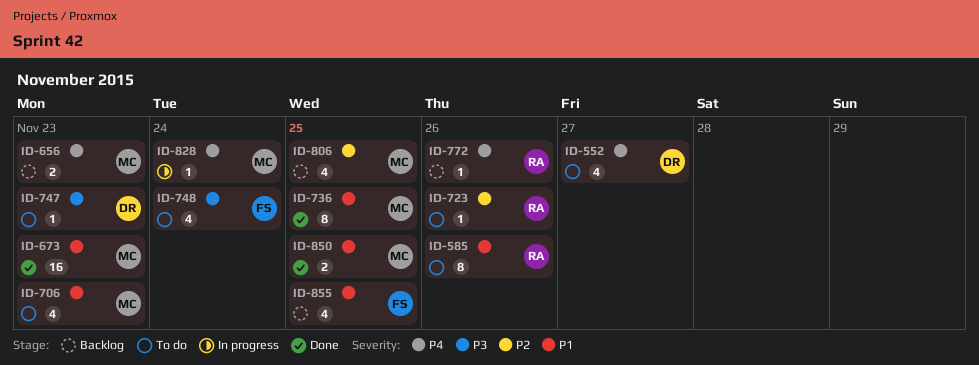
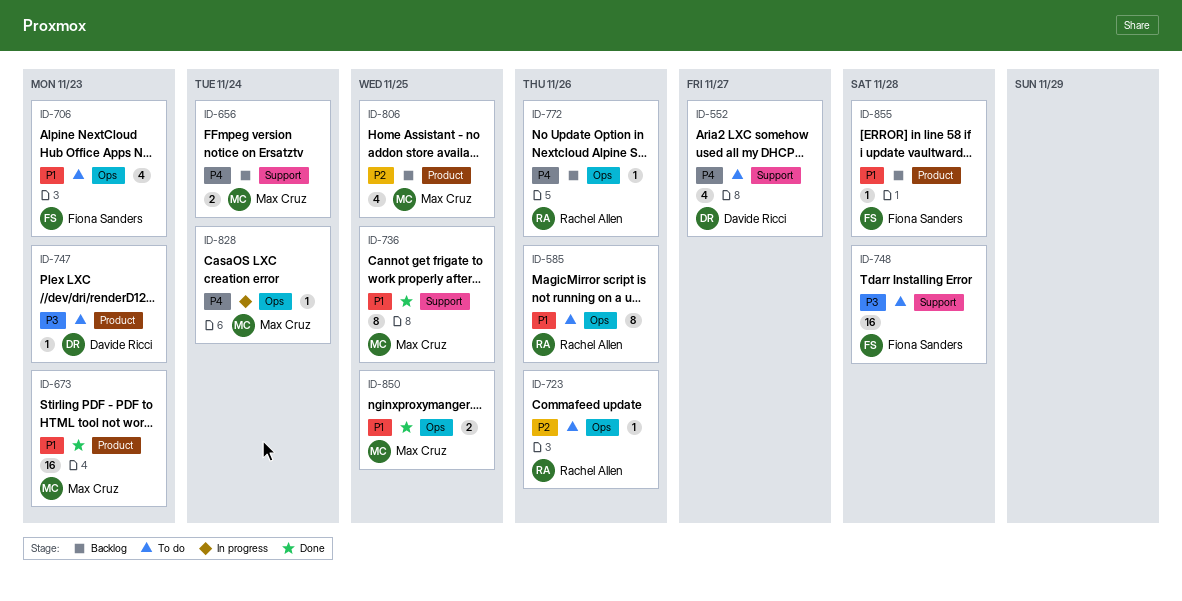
ID-656, due: Nov 23 -> Nov 24
ID-706, owner: Max Cruz -> Fiona Sanders
ID-748, estimate: 4 -> 16
ID-748, due: Nov 24 -> Nov 28
ID-855, estimate: 4 -> 1
ID-855, due: Nov 25 -> Nov 28

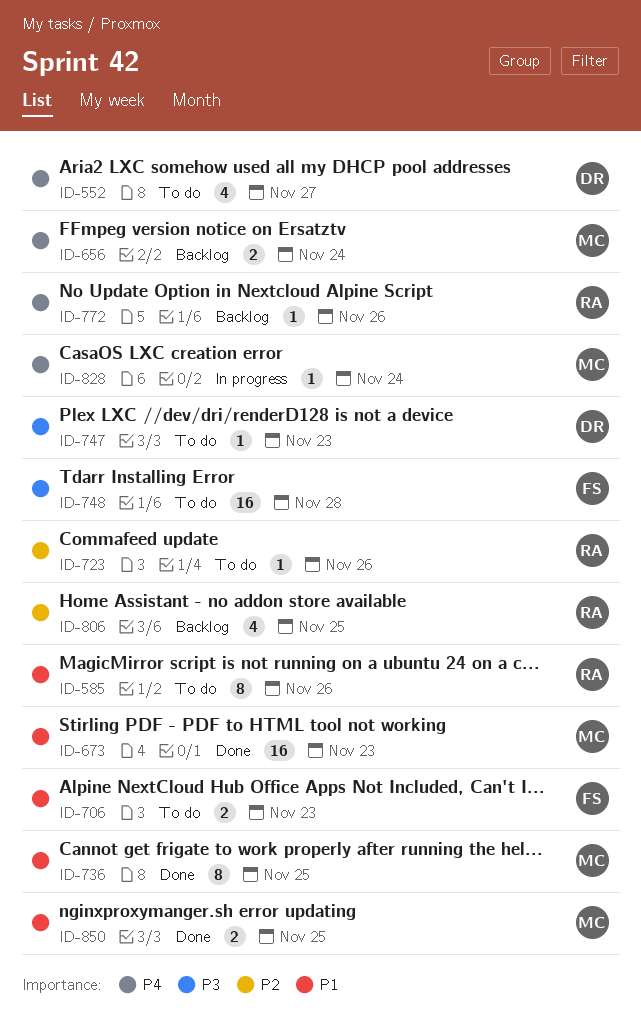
ID-706, estimate: 4 -> 2
ID-806, owner: Max Cruz -> Rachel Allen
ID-855: present -> none

